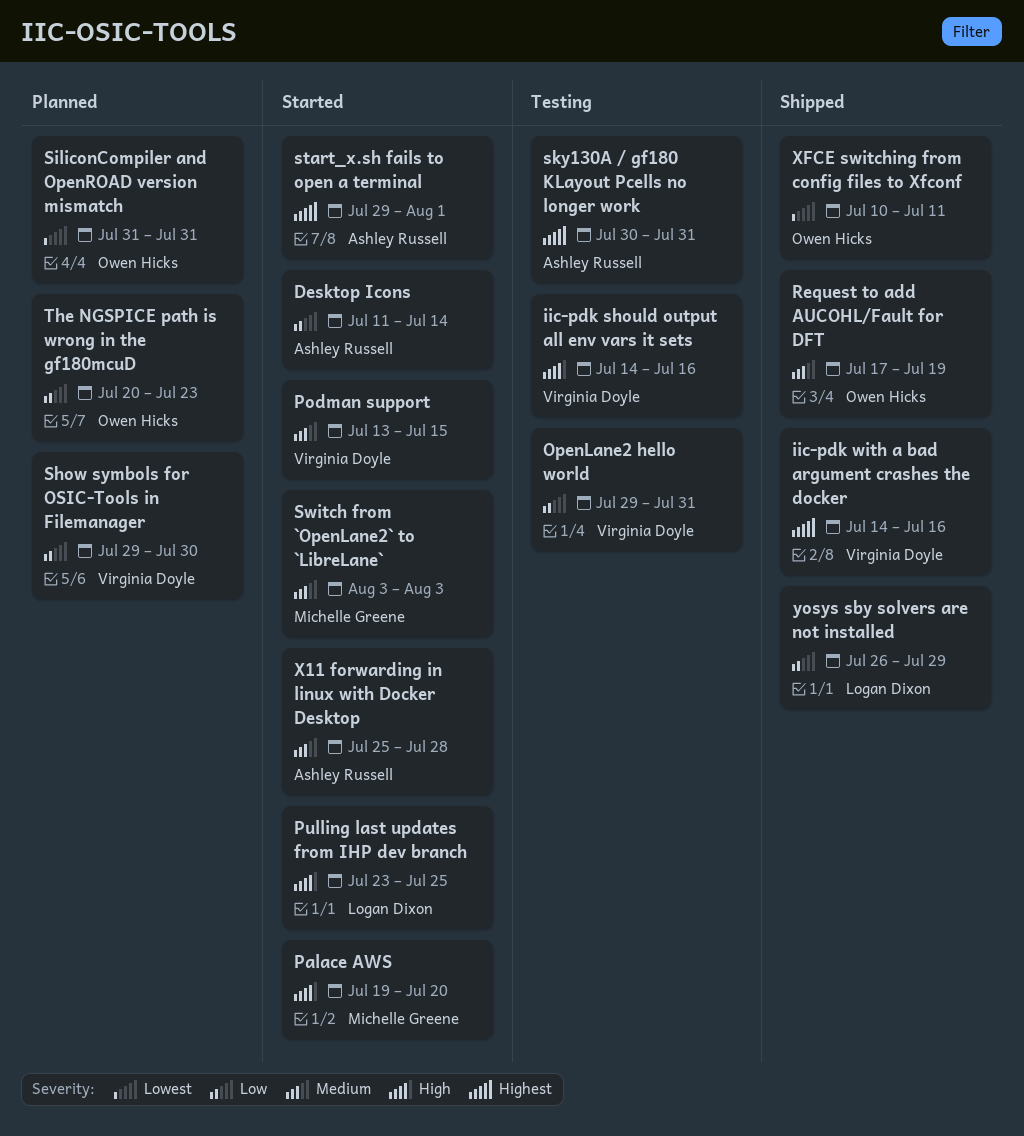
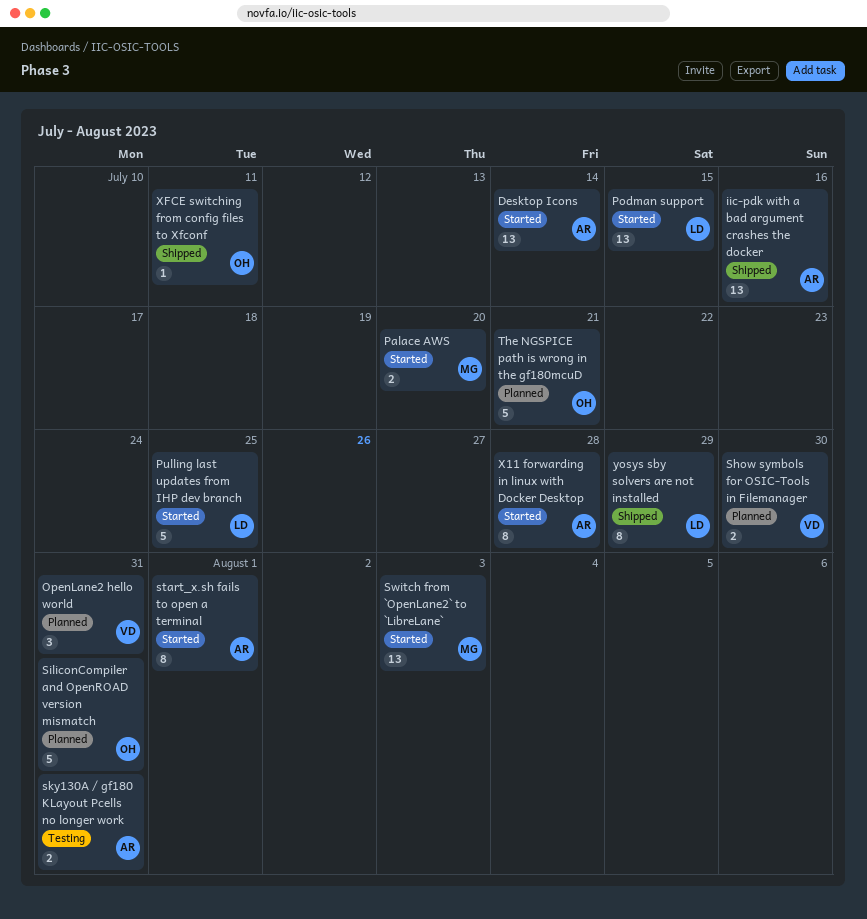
iic-pdk should output all env vars it sets: present -> none
iic-pdk with a bad argument crashes the docker, owner: Virginia Doyle -> Ashley Russell
OpenLane2 hello world, status: Testing -> Planned
Podman support, owner: Virginia Doyle -> Logan Dixon
Request to add AUCOHL/Fault for DFT: present -> none
The NGSPICE path is wrong in the gf180mcuD, due: Jul 23 -> Jul 21

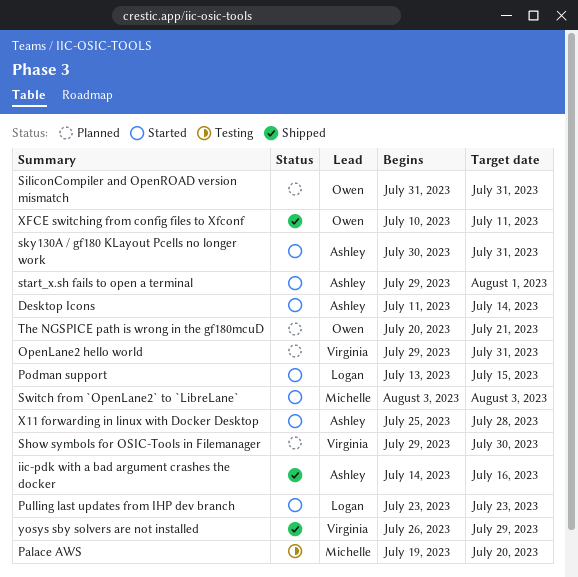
Palace AWS, status: Started -> Testing
Pulling last updates from IHP dev branch, due: Jul 25 -> Jul 23
sky130A / gf180 KLayout Pcells no longer work, status: Testing -> Started
yosys sby solvers are not installed, owner: Logan -> Virginia

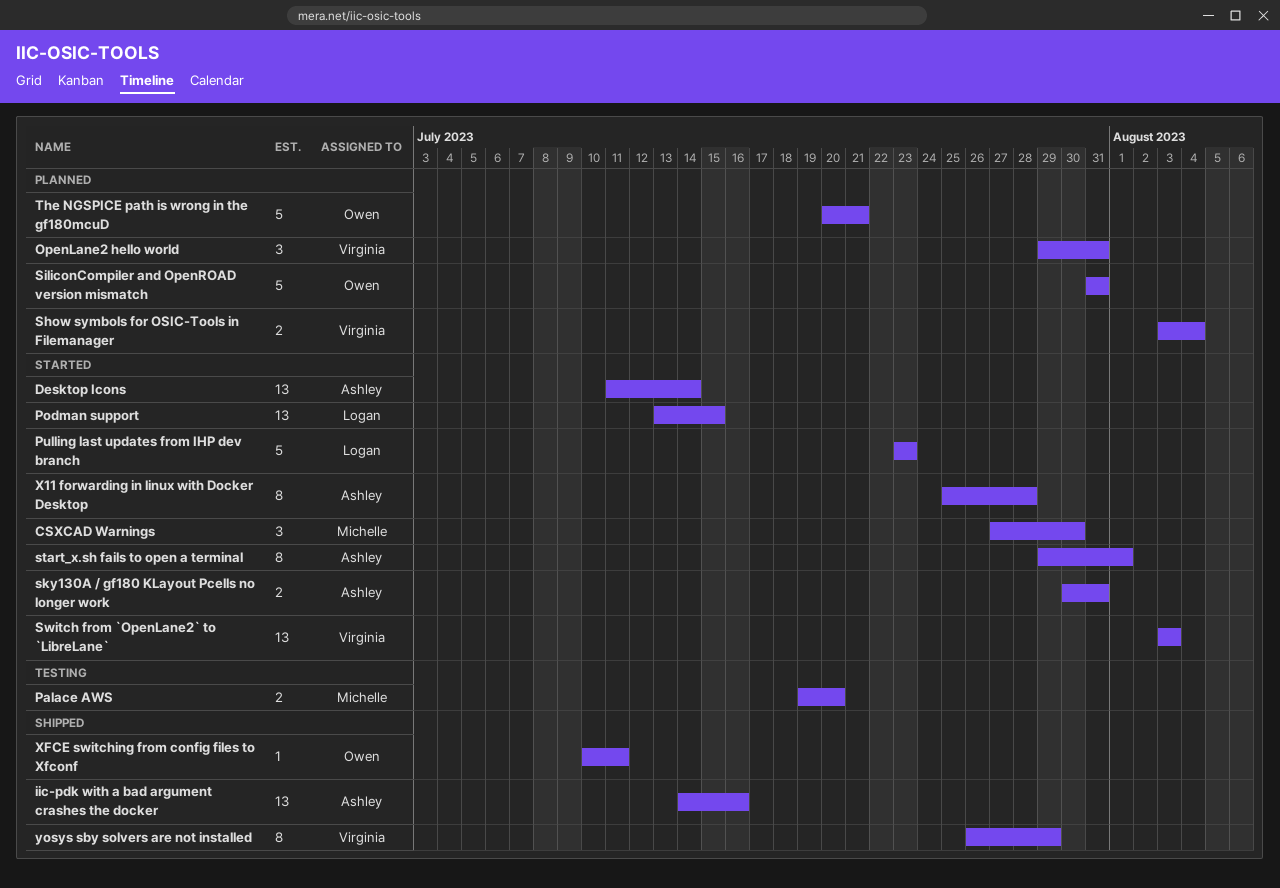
CSXCAD Warnings: none -> present
Show symbols for OSIC-Tools in Filemanager, start: Jul 29 -> Aug 3
Show symbols for OSIC-Tools in Filemanager, due: Jul 30 -> Aug 4
Switch from `OpenLane2` to `LibreLane`, owner: Michelle -> Virginia

